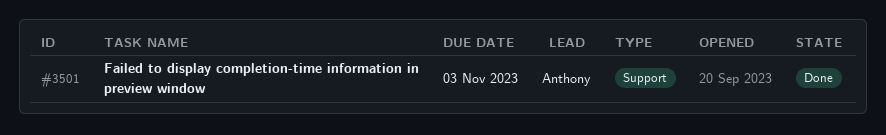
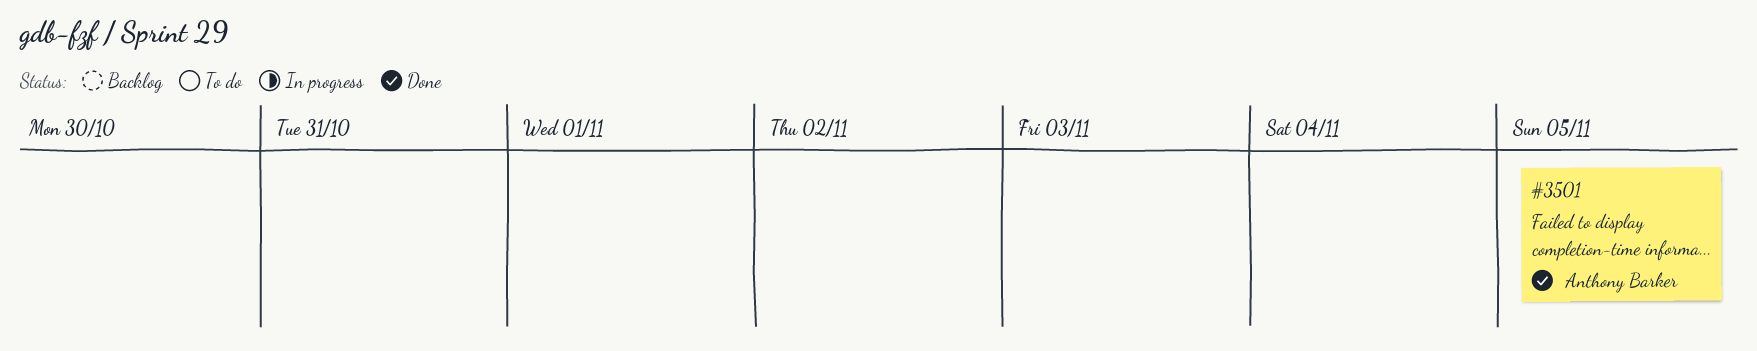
#3501, due: Nov 3 -> Nov 5

